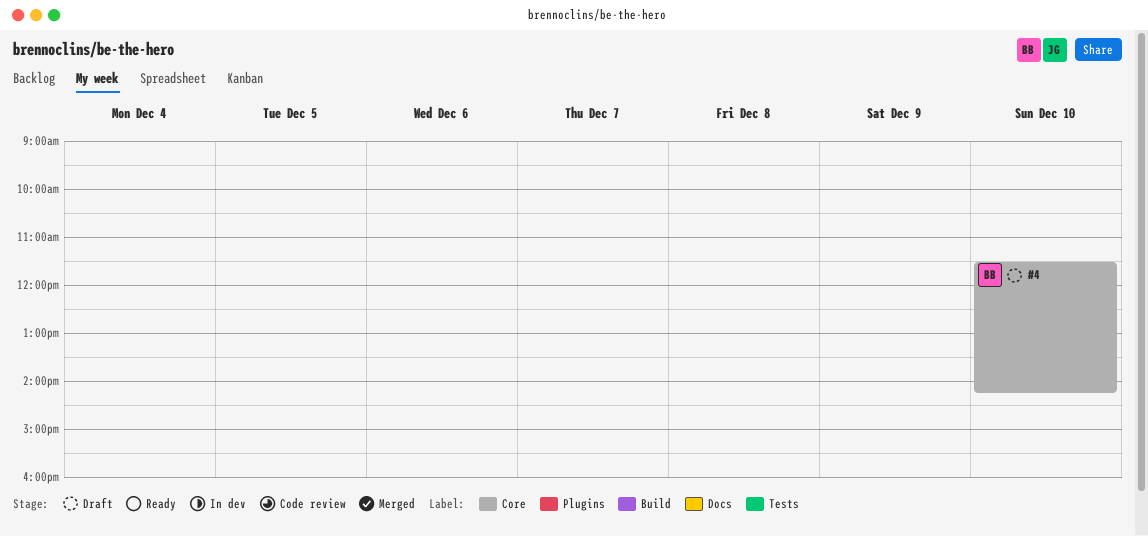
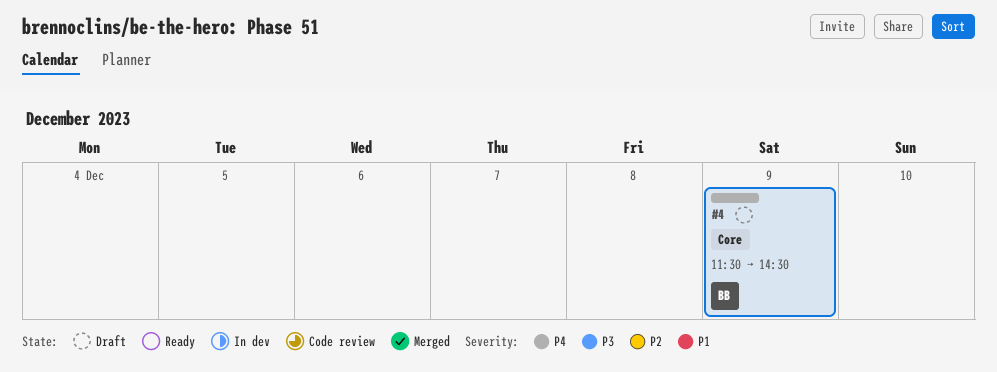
#4, day: Dec 10 -> Dec 9
#4, ends: 14:15 -> 14:30

